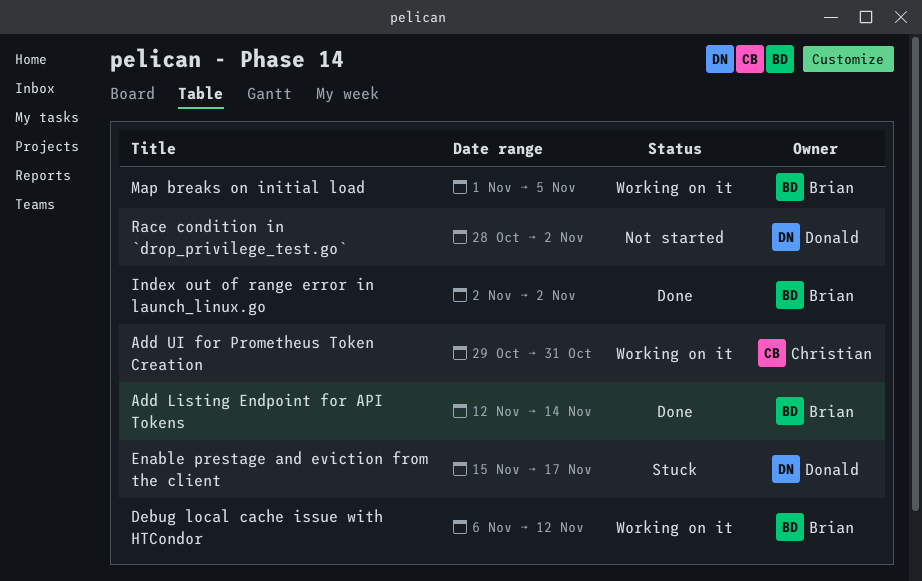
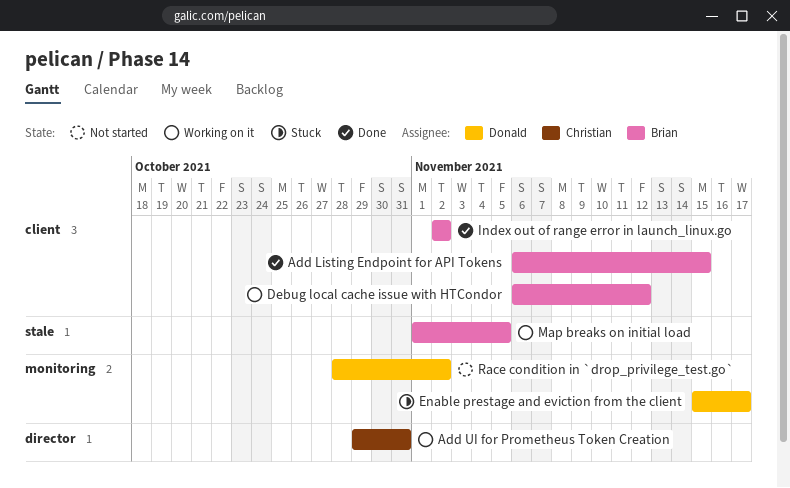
Add Listing Endpoint for API Tokens, start: Nov 12 -> Nov 6
Add Listing Endpoint for API Tokens, due: Nov 14 -> Nov 15

